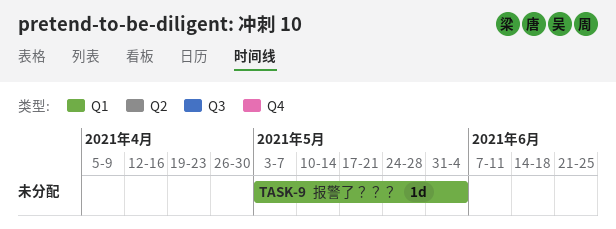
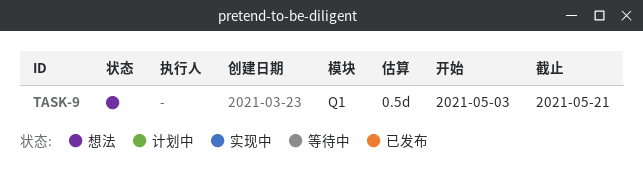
TASK-9, estimate: 1d -> 0.5d
TASK-9, due: Jun 4 -> May 21

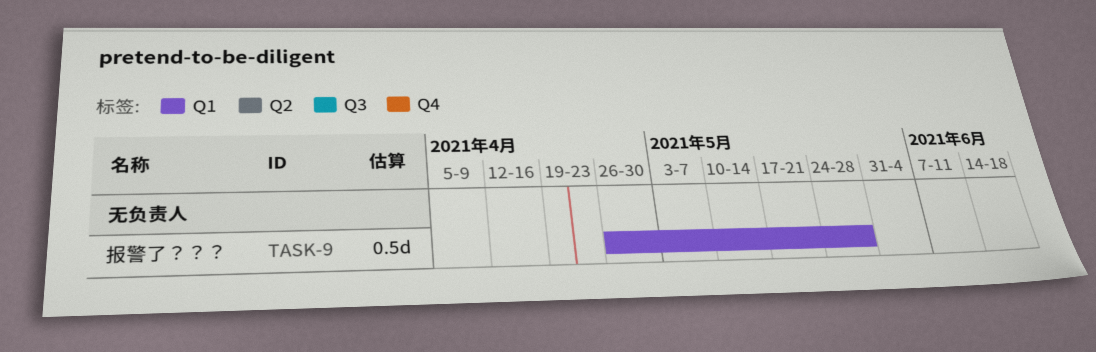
TASK-9, start: May 3 -> Apr 26
TASK-9, due: May 21 -> May 28

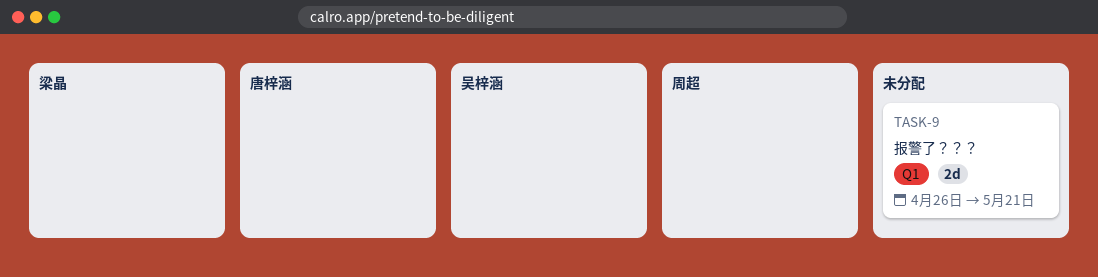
TASK-9, estimate: 0.5d -> 2d
TASK-9, due: May 28 -> May 21

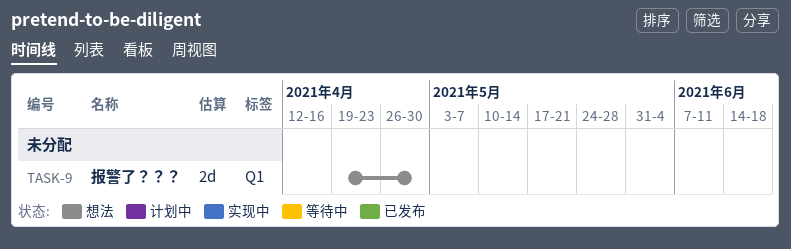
TASK-9, start: Apr 26 -> Apr 19
TASK-9, due: May 21 -> Apr 30

